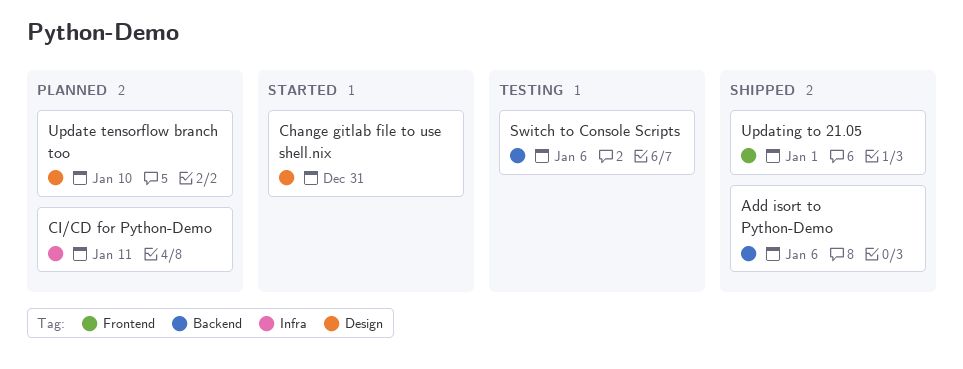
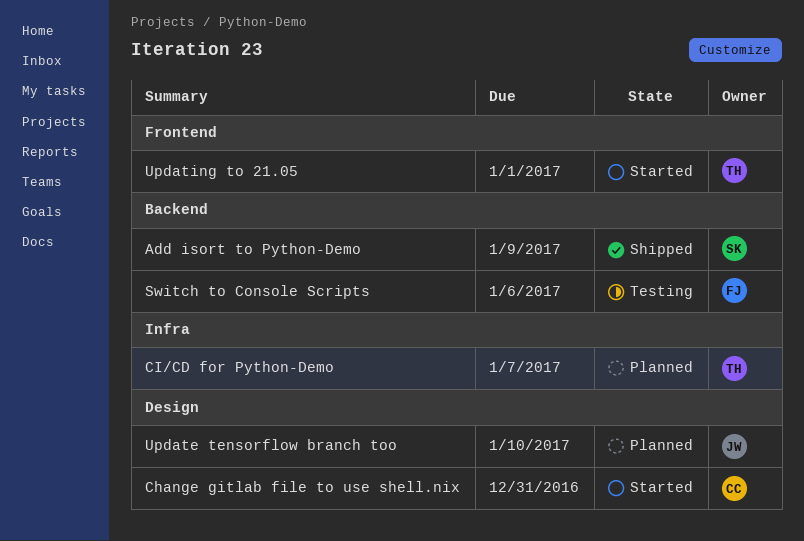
Add isort to Python-Demo, due: Jan 6 -> Jan 9
CI/CD for Python-Demo, due: Jan 11 -> Jan 7
Updating to 21.05, status: Shipped -> Started

